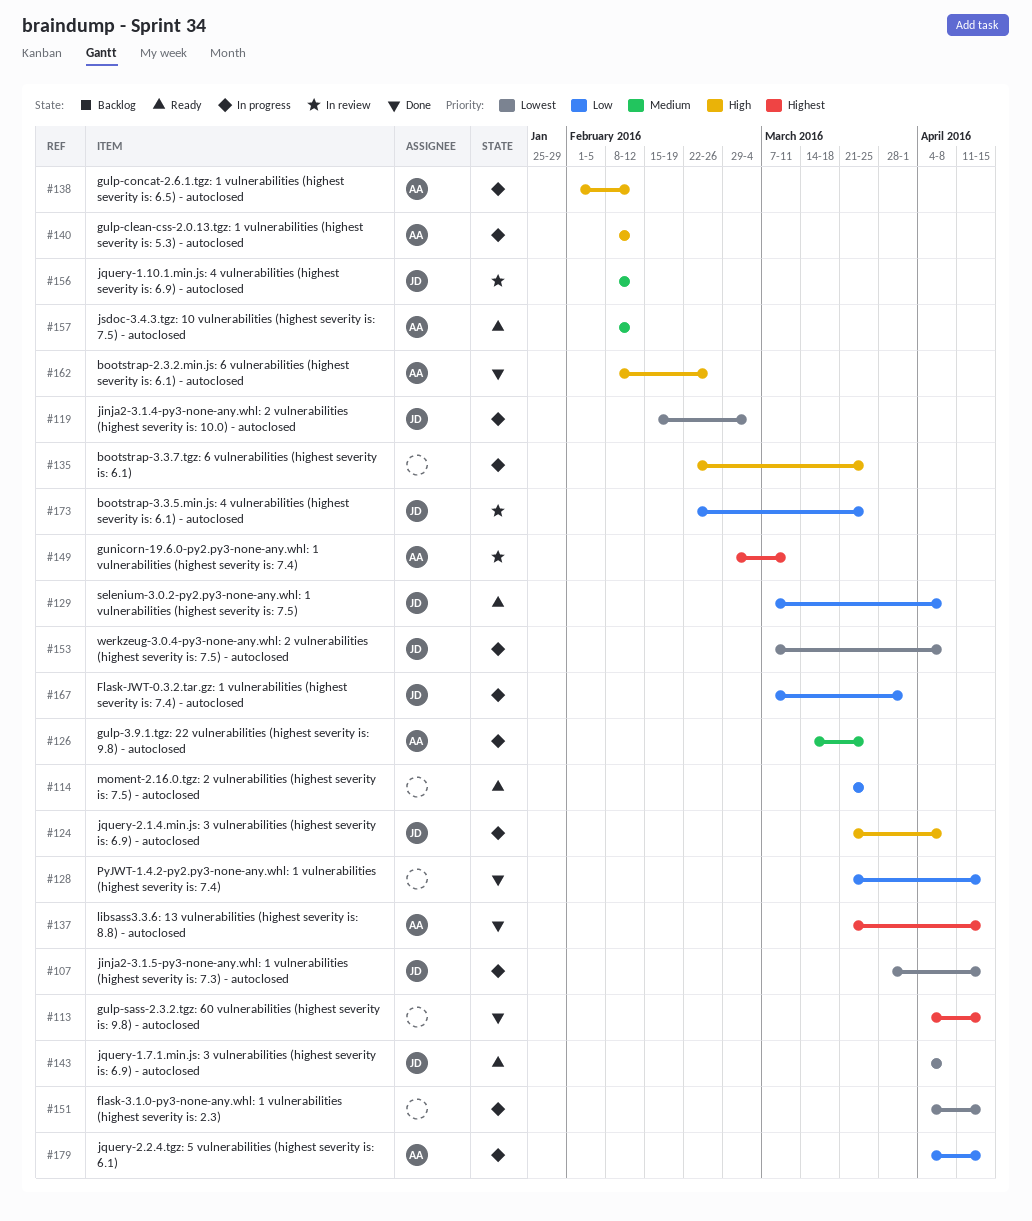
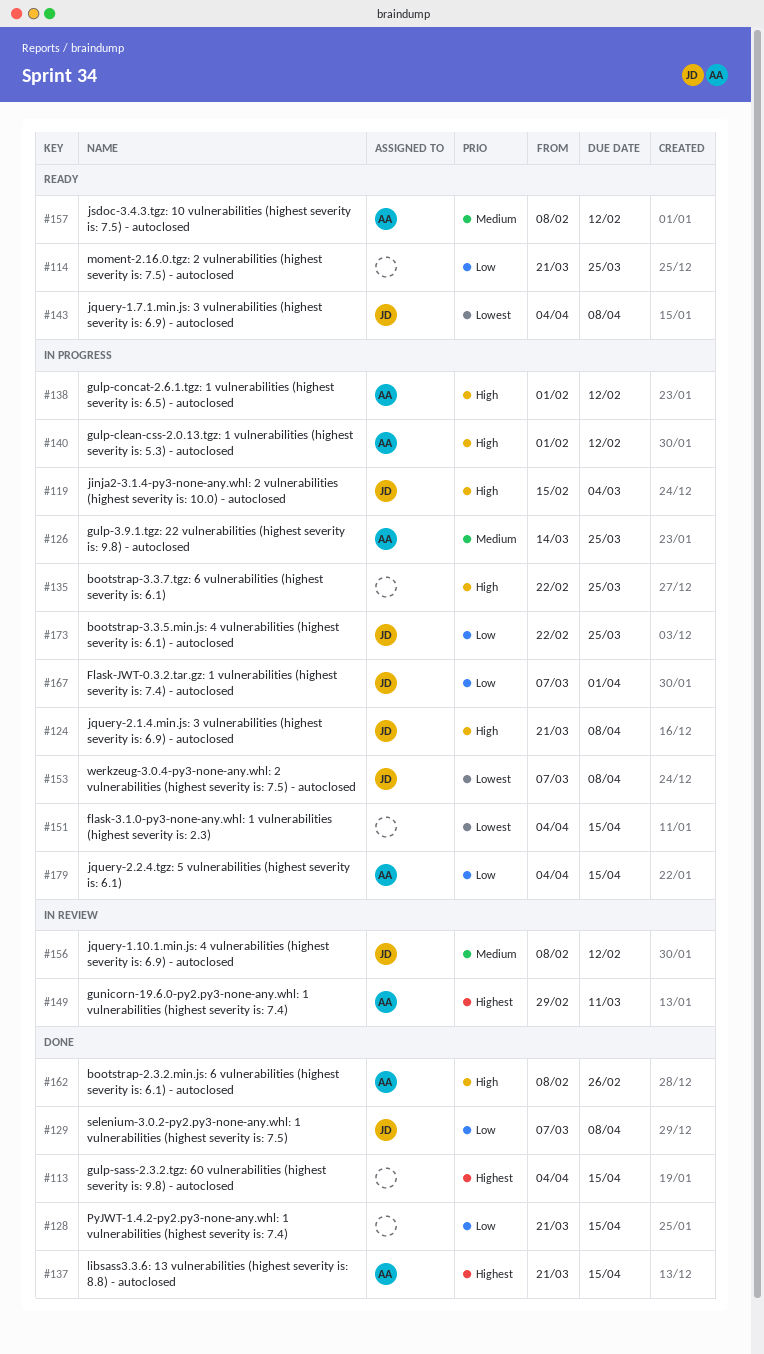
#107: present -> none
#119, priority: Lowest -> High
#129, status: Ready -> Done
#140, start: Feb 8 -> Feb 1
#173, status: In review -> In progress

